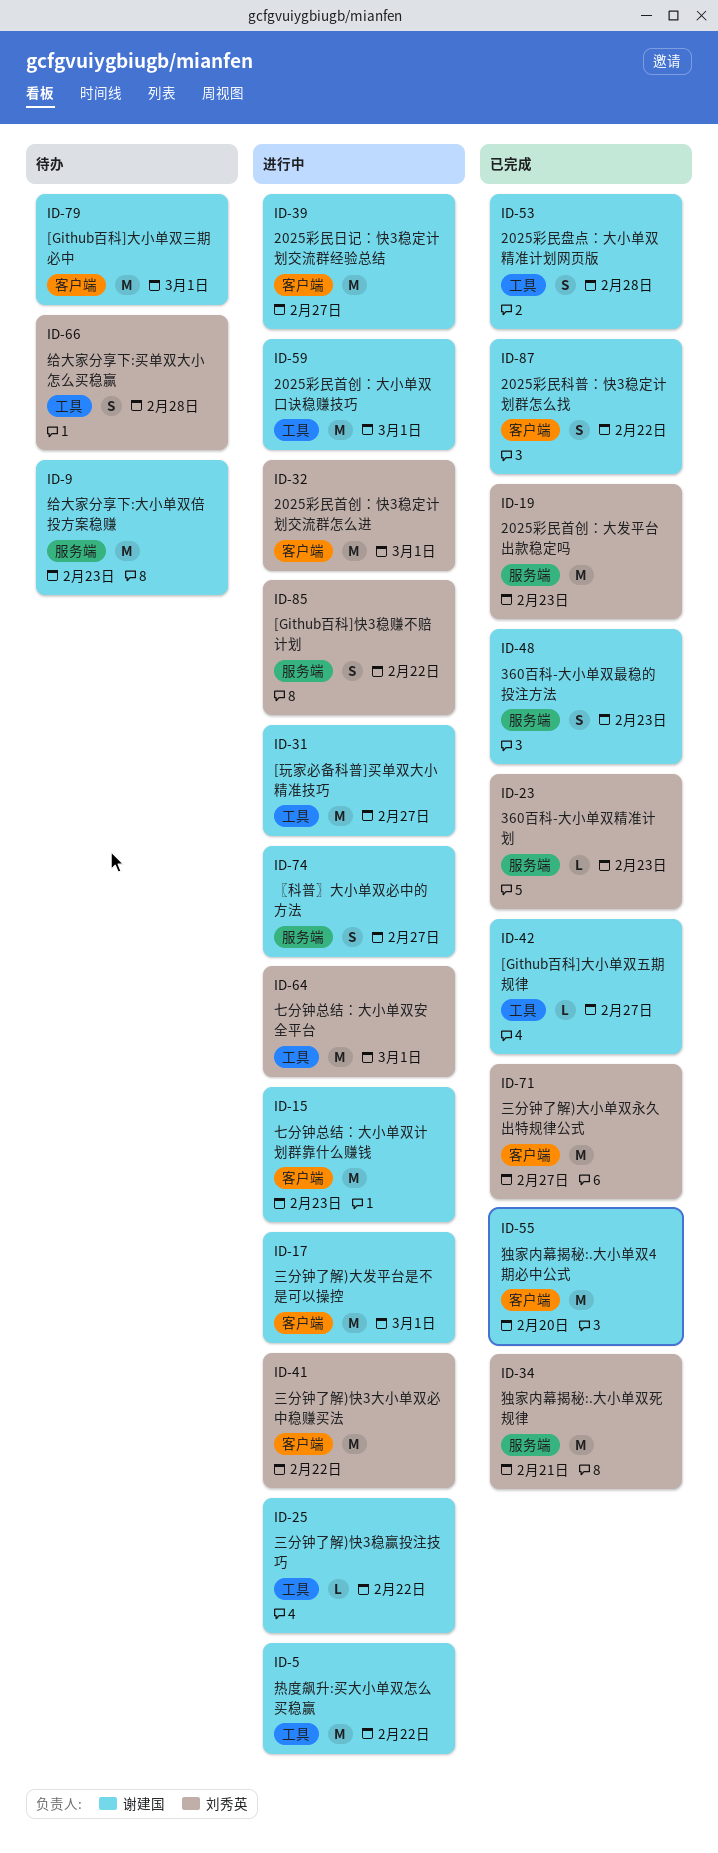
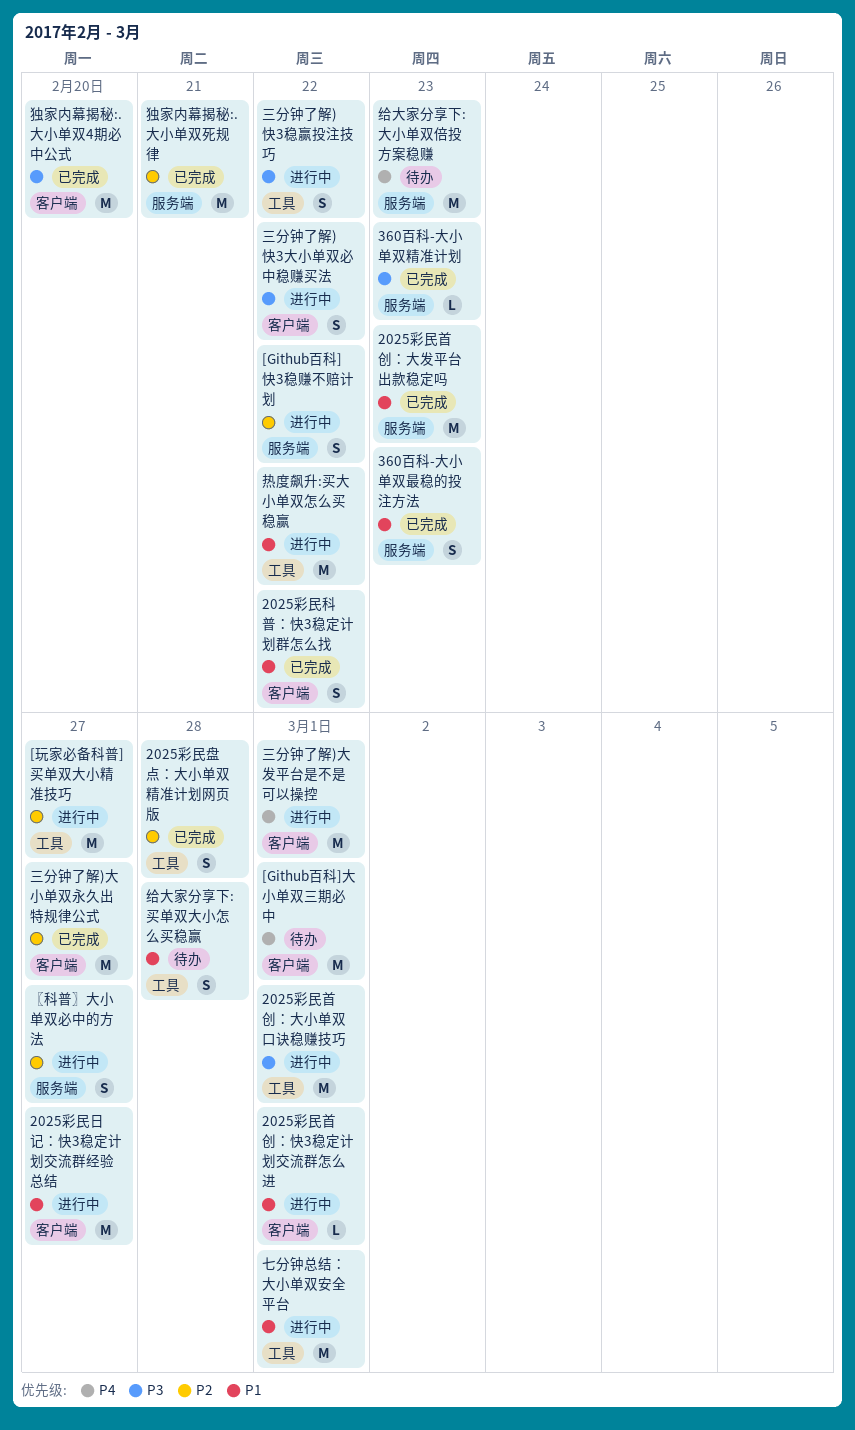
2025彩民首创：快3稳定计划交流群怎么进, estimate: M -> L
[Github百科]大小单双五期规律: present -> none
七分钟总结：大小单双计划群靠什么赚钱: present -> none
三分钟了解)快3大小单双必中稳赚买法, estimate: M -> S
三分钟了解)快3稳赢投注技巧, estimate: L -> S

